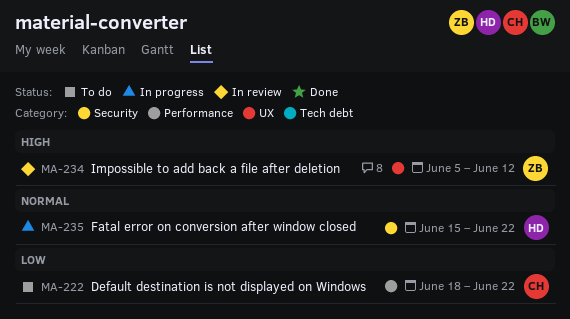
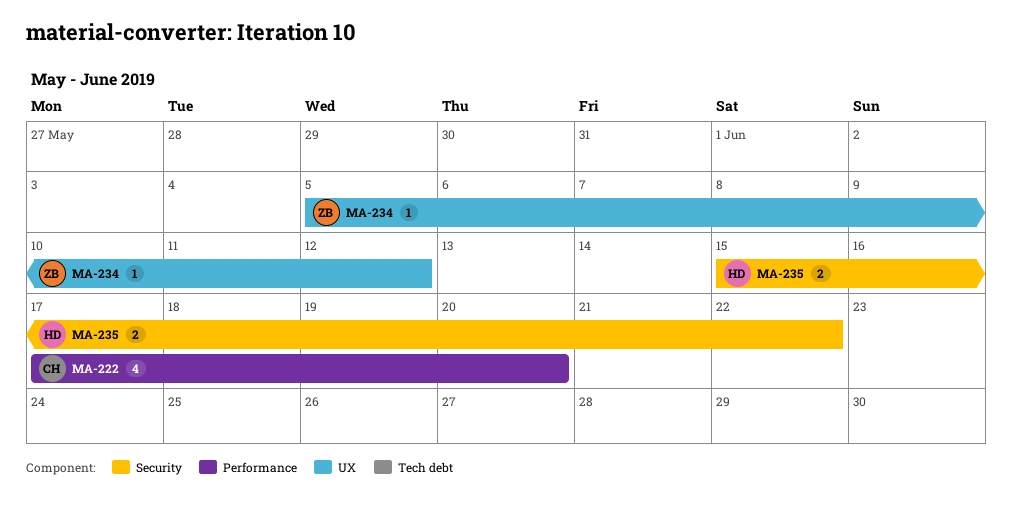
MA-222, start: Jun 18 -> Jun 17
MA-222, due: Jun 22 -> Jun 20

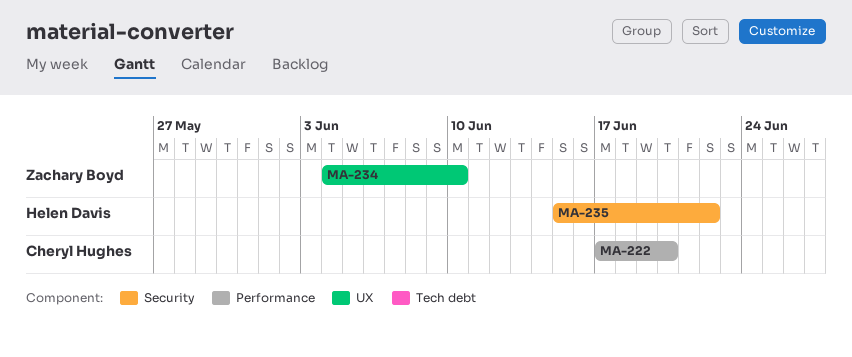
MA-234, start: Jun 5 -> Jun 4
MA-234, due: Jun 12 -> Jun 10

